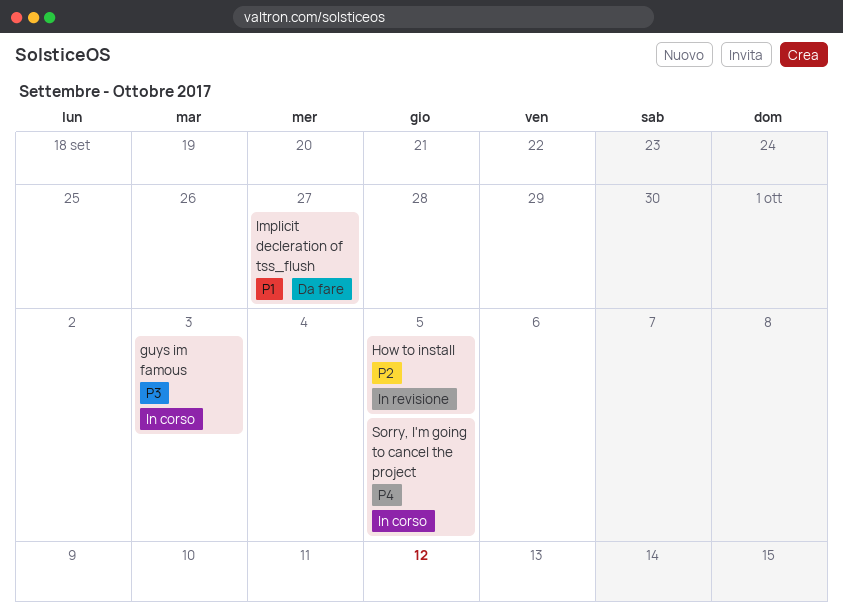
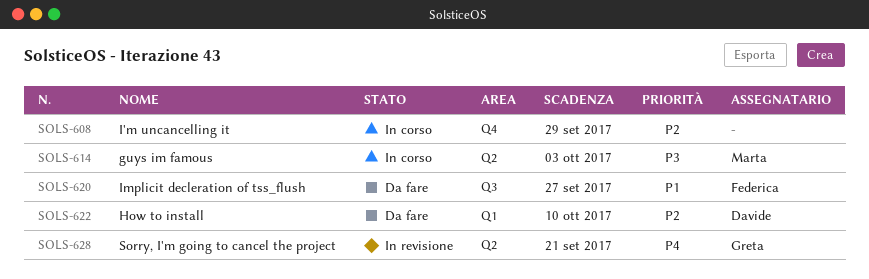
How to install, status: In revisione -> Da fare
How to install, due: Oct 5 -> Oct 10
I'm uncancelling it: none -> present
Sorry, I'm going to cancel the project, status: In corso -> In revisione
Sorry, I'm going to cancel the project, due: Oct 5 -> Sep 21

